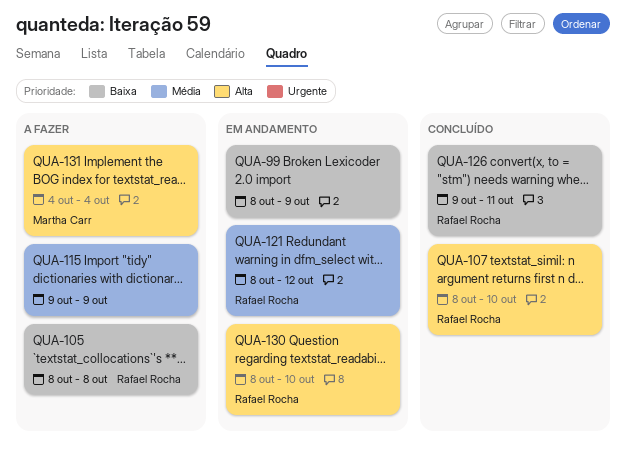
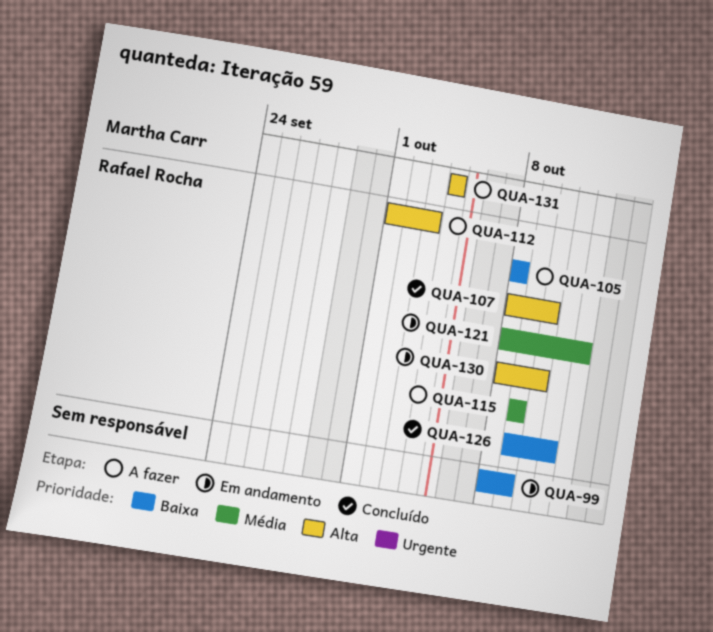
QUA-112: none -> present
QUA-115, owner: none -> Rafael Rocha

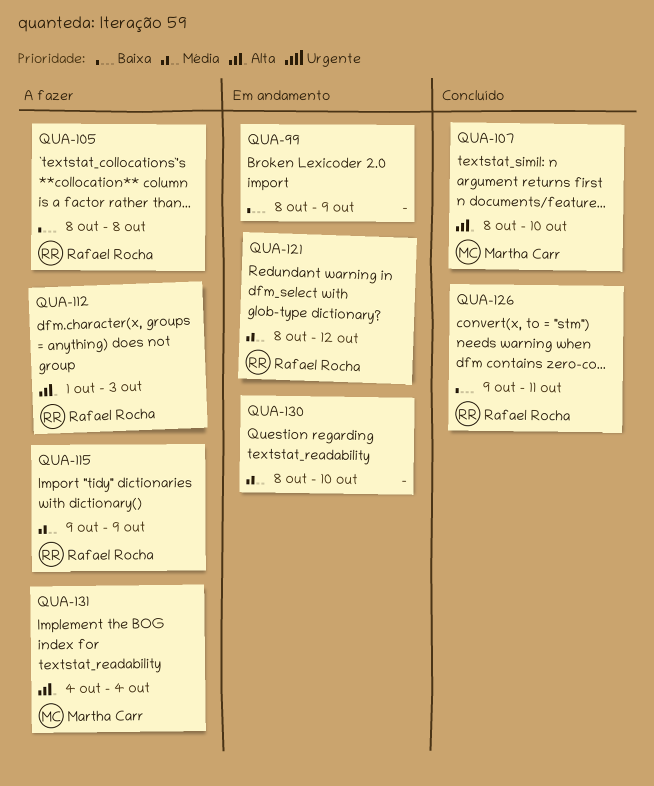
QUA-107, owner: Rafael Rocha -> Martha Carr
QUA-130, owner: Rafael Rocha -> none
QUA-130, priority: Alta -> Média

